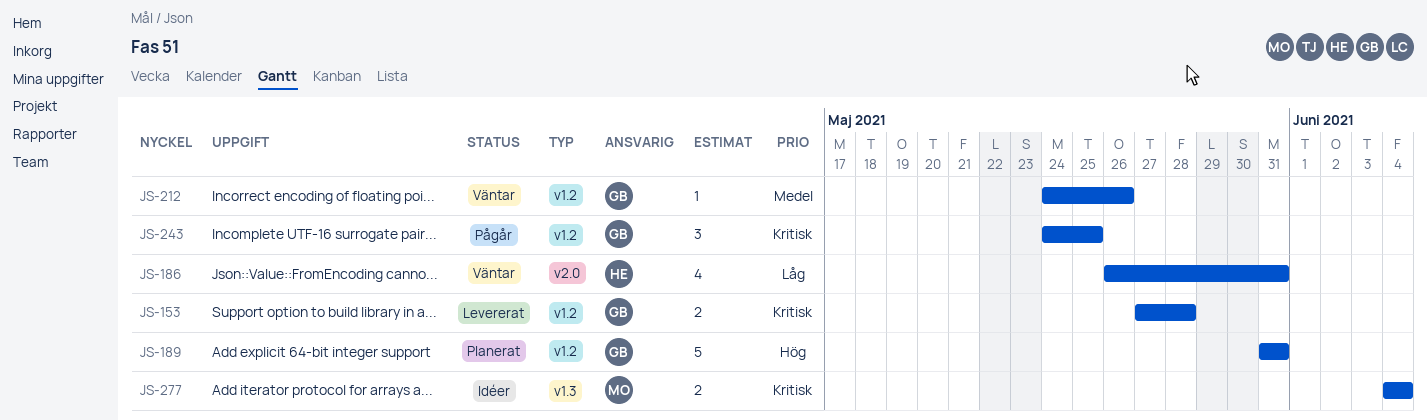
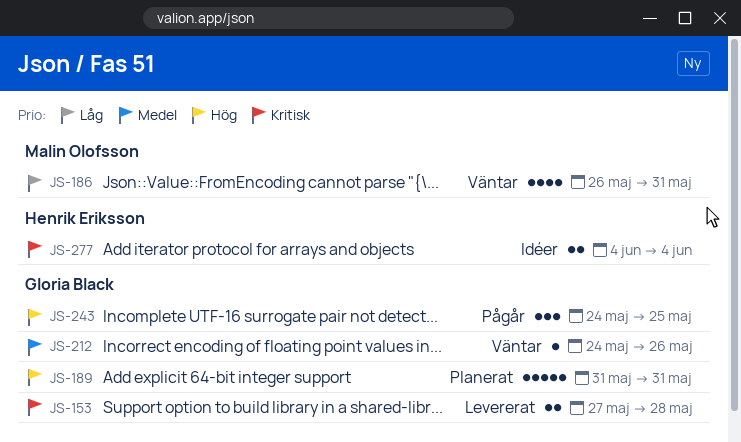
JS-186, owner: Henrik Eriksson -> Malin Olofsson
JS-243, priority: Kritisk -> Hög
JS-277, owner: Malin Olofsson -> Henrik Eriksson

